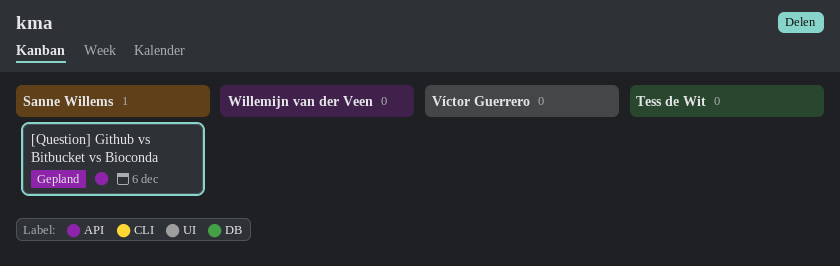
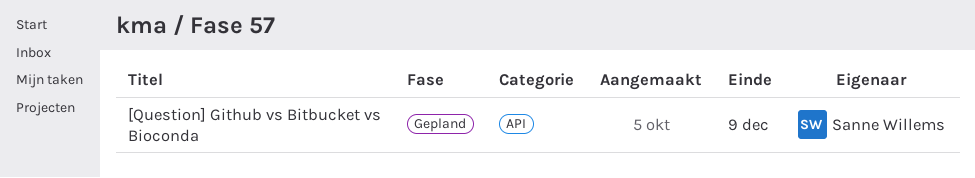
[Question] Github vs Bitbucket vs Bioconda, due: Dec 6 -> Dec 9

